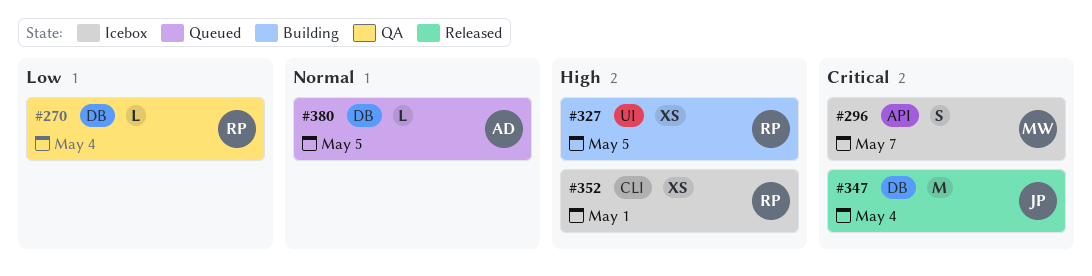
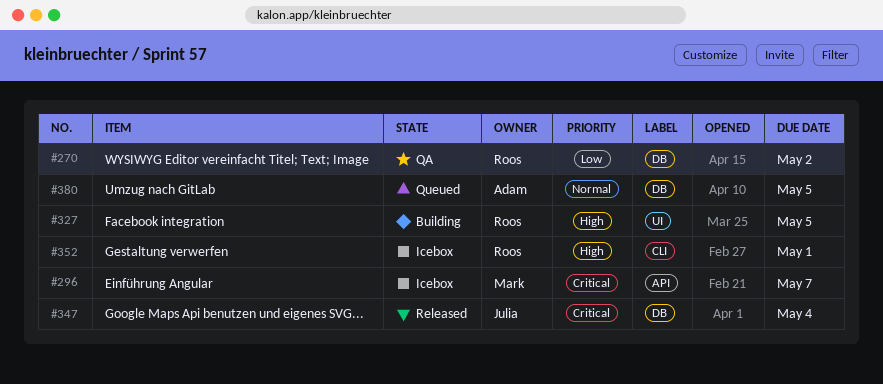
#270, due: May 4 -> May 2

